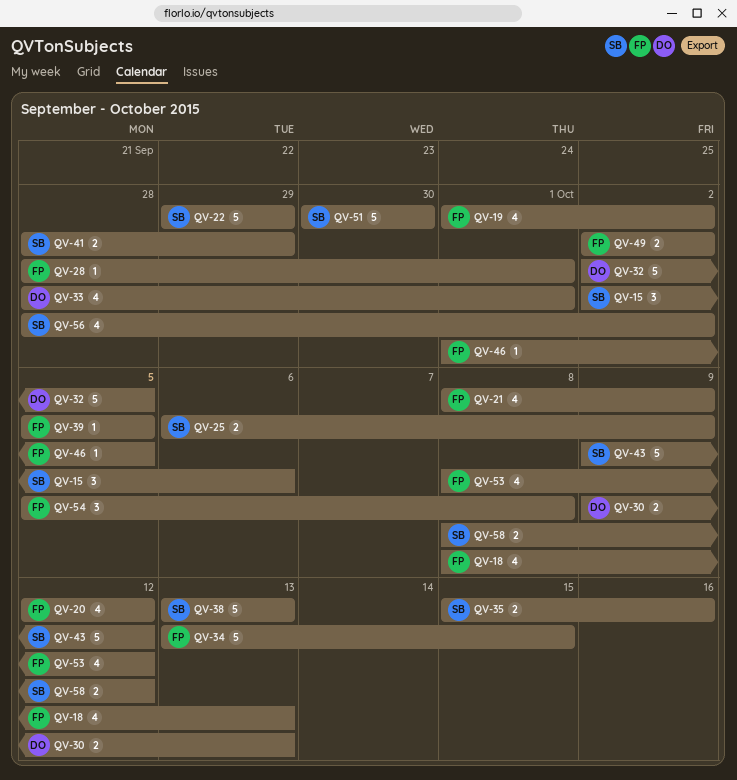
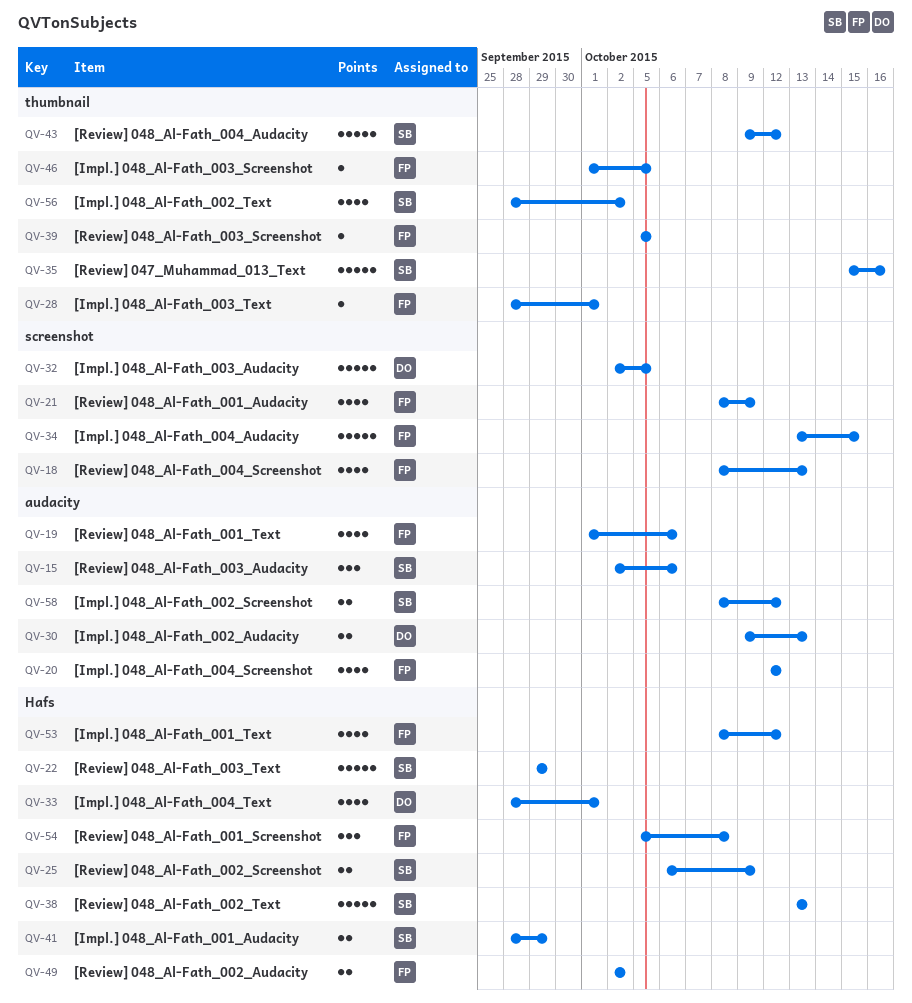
QV-19, due: Oct 2 -> Oct 6
QV-35, estimate: 2 -> 5
QV-51: present -> none

